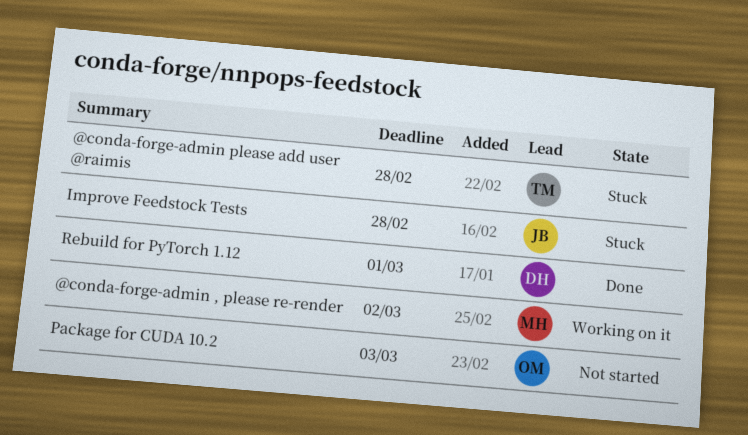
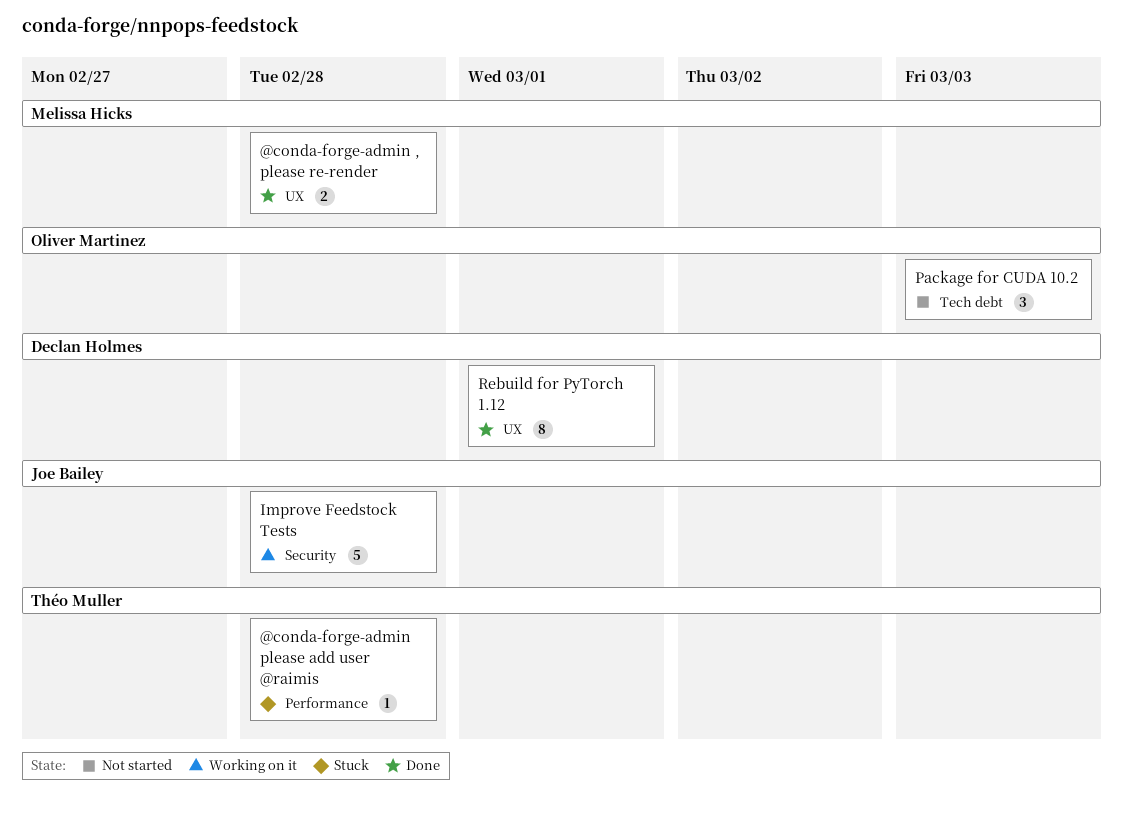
@conda-forge-admin , please re-render, status: Working on it -> Done
@conda-forge-admin , please re-render, due: Mar 2 -> Feb 28
Improve Feedstock Tests, status: Stuck -> Working on it

